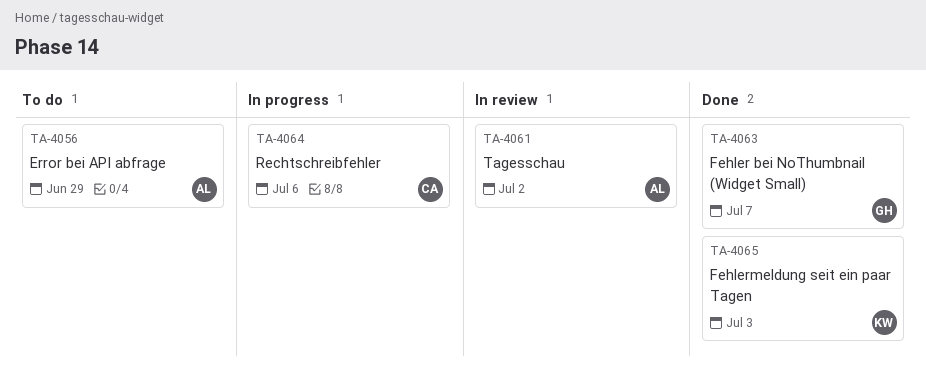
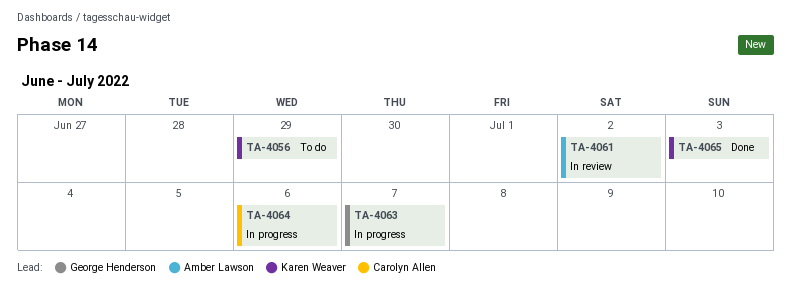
TA-4056, owner: Amber Lawson -> Karen Weaver
TA-4063, status: Done -> In progress

